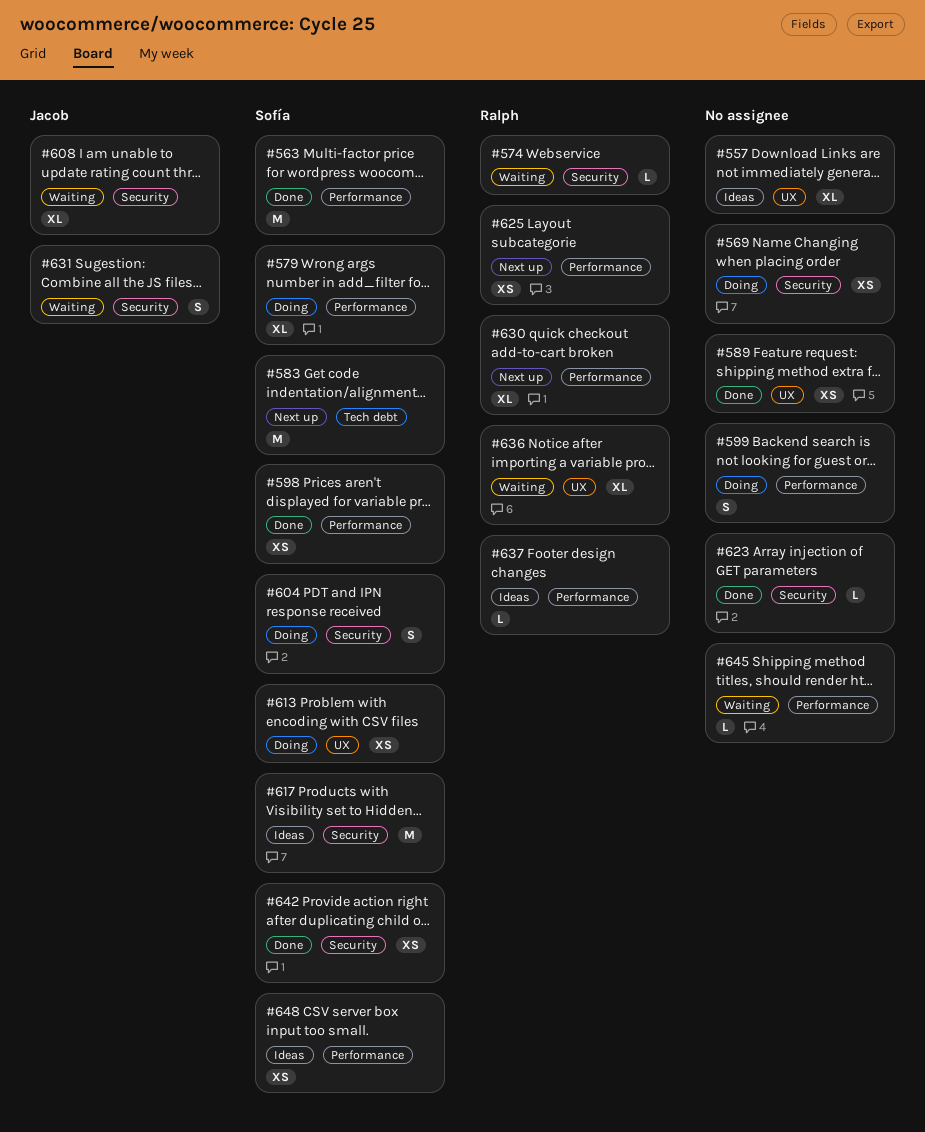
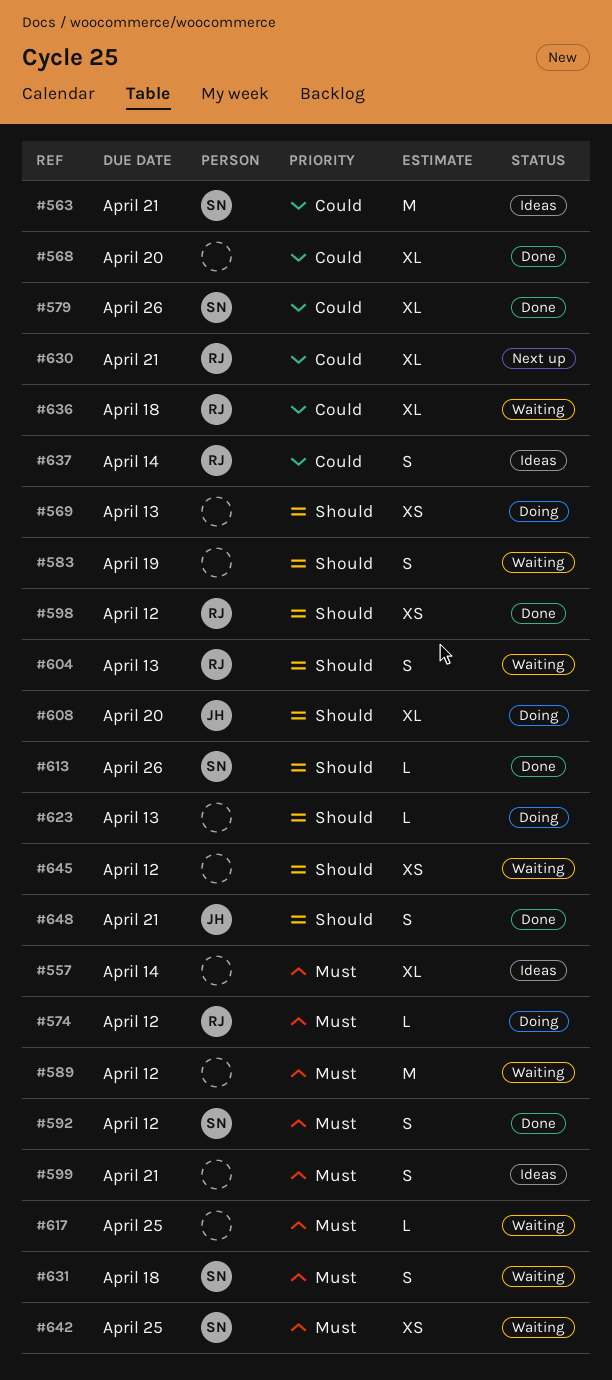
#563, status: Done -> Ideas
#568: none -> present
#574, status: Waiting -> Doing
#579, status: Doing -> Done
#583, status: Next up -> Waiting
#583, owner: Sofía -> none
#583, estimate: M -> S
#589, status: Done -> Waiting
#589, estimate: XS -> M
#592: none -> present
#598, owner: Sofía -> Ralph
#599, status: Doing -> Ideas
#604, status: Doing -> Waiting
#604, owner: Sofía -> Ralph
#608, status: Waiting -> Doing
#613, status: Doing -> Done
#613, estimate: XS -> L
#617, status: Ideas -> Waiting
#617, owner: Sofía -> none
#617, estimate: M -> L
#623, status: Done -> Doing
#625: present -> none
#631, owner: Jacob -> Sofía
#637, estimate: L -> S
#642, status: Done -> Waiting
#645, estimate: L -> XS
#648, status: Ideas -> Done
#648, owner: Sofía -> Jacob
#648, estimate: XS -> S

